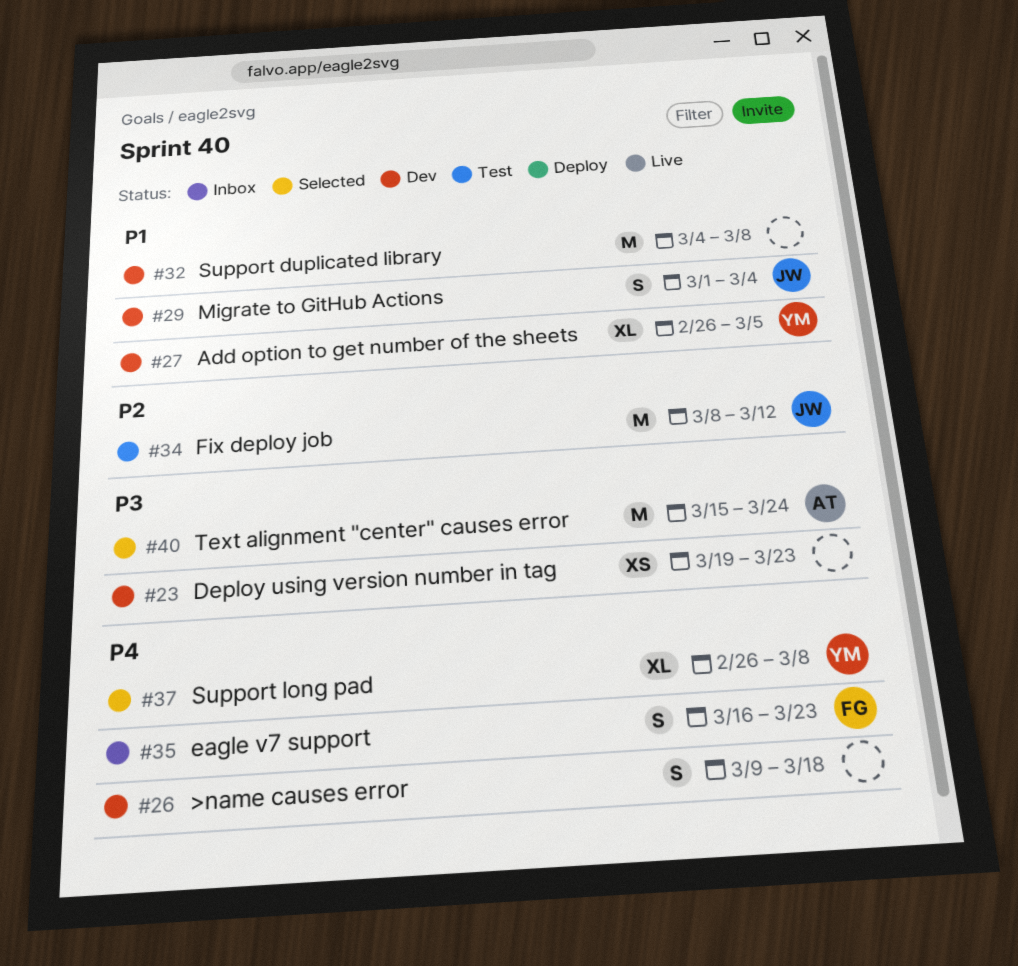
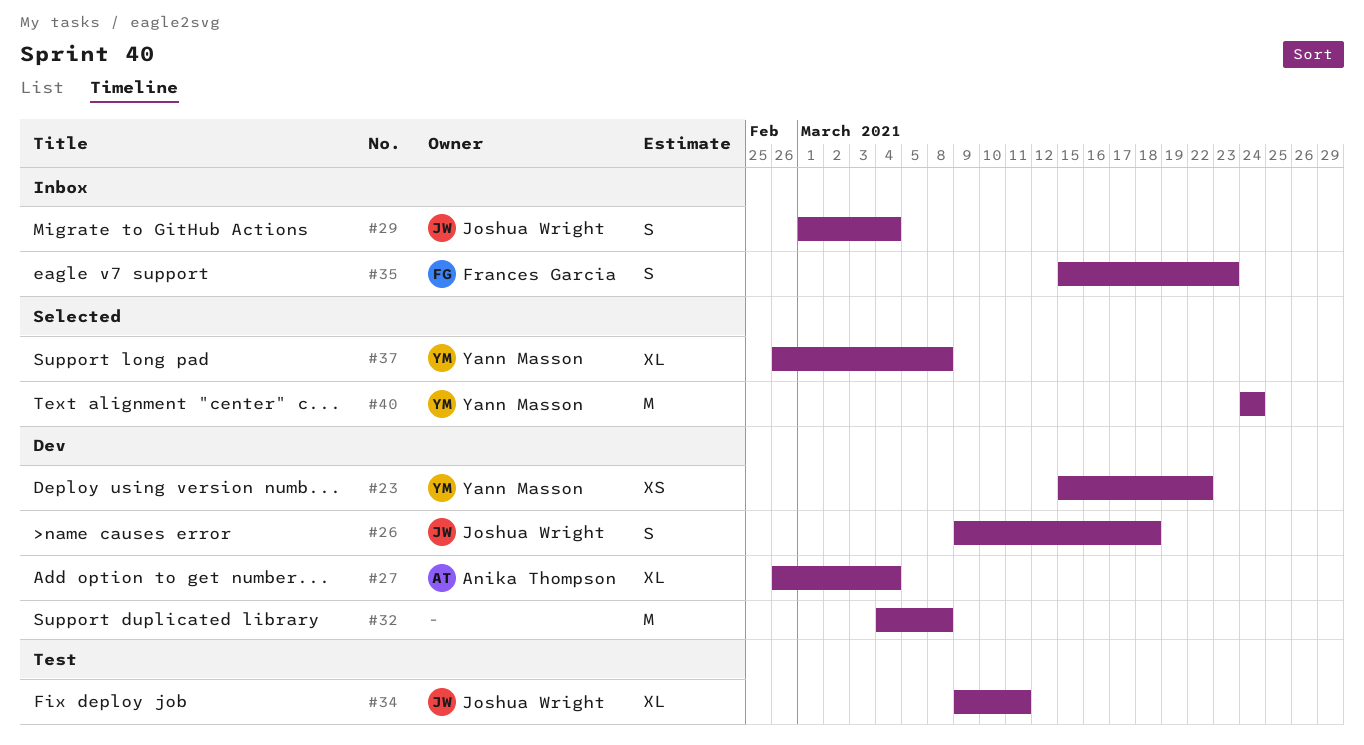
#23, owner: none -> Yann Masson
#23, start: Mar 19 -> Mar 15
#23, due: Mar 23 -> Mar 22
#26, owner: none -> Joshua Wright
#27, owner: Yann Masson -> Anika Thompson
#27, due: Mar 5 -> Mar 4
#29, status: Dev -> Inbox
#34, estimate: M -> XL
#34, start: Mar 8 -> Mar 9
#34, due: Mar 12 -> Mar 11
#35, start: Mar 16 -> Mar 15
#40, owner: Anika Thompson -> Yann Masson
#40, start: Mar 15 -> Mar 24

